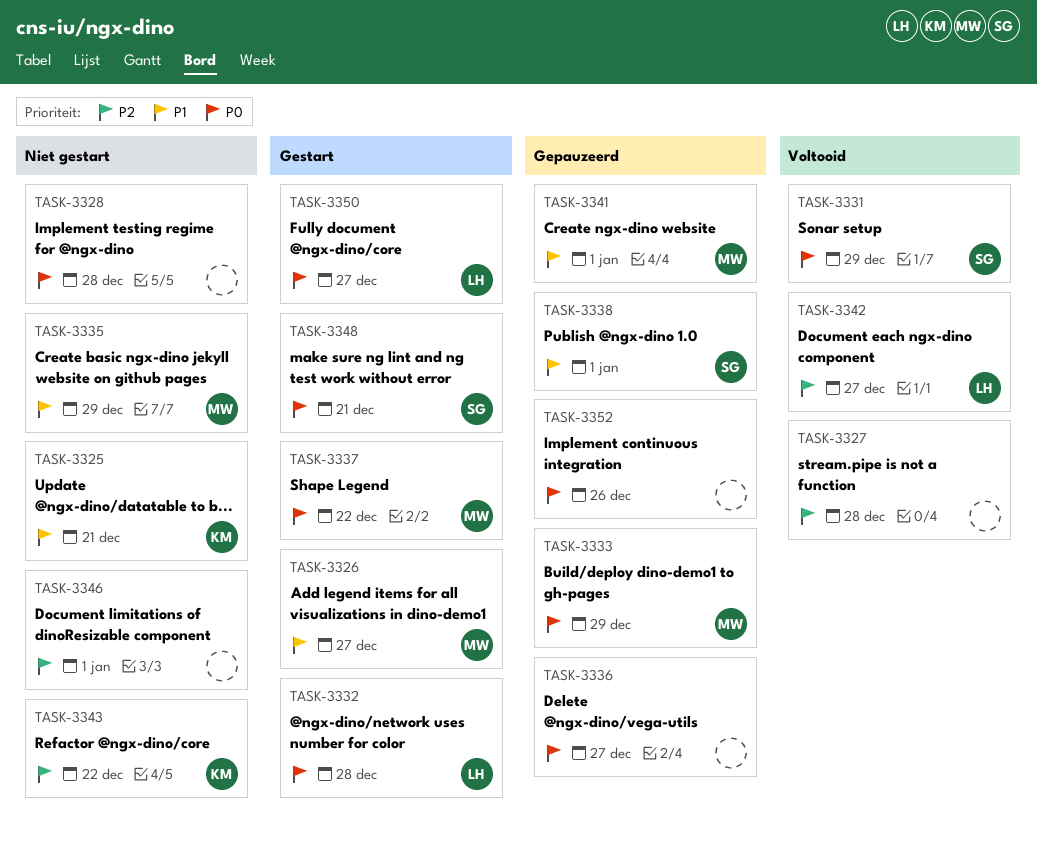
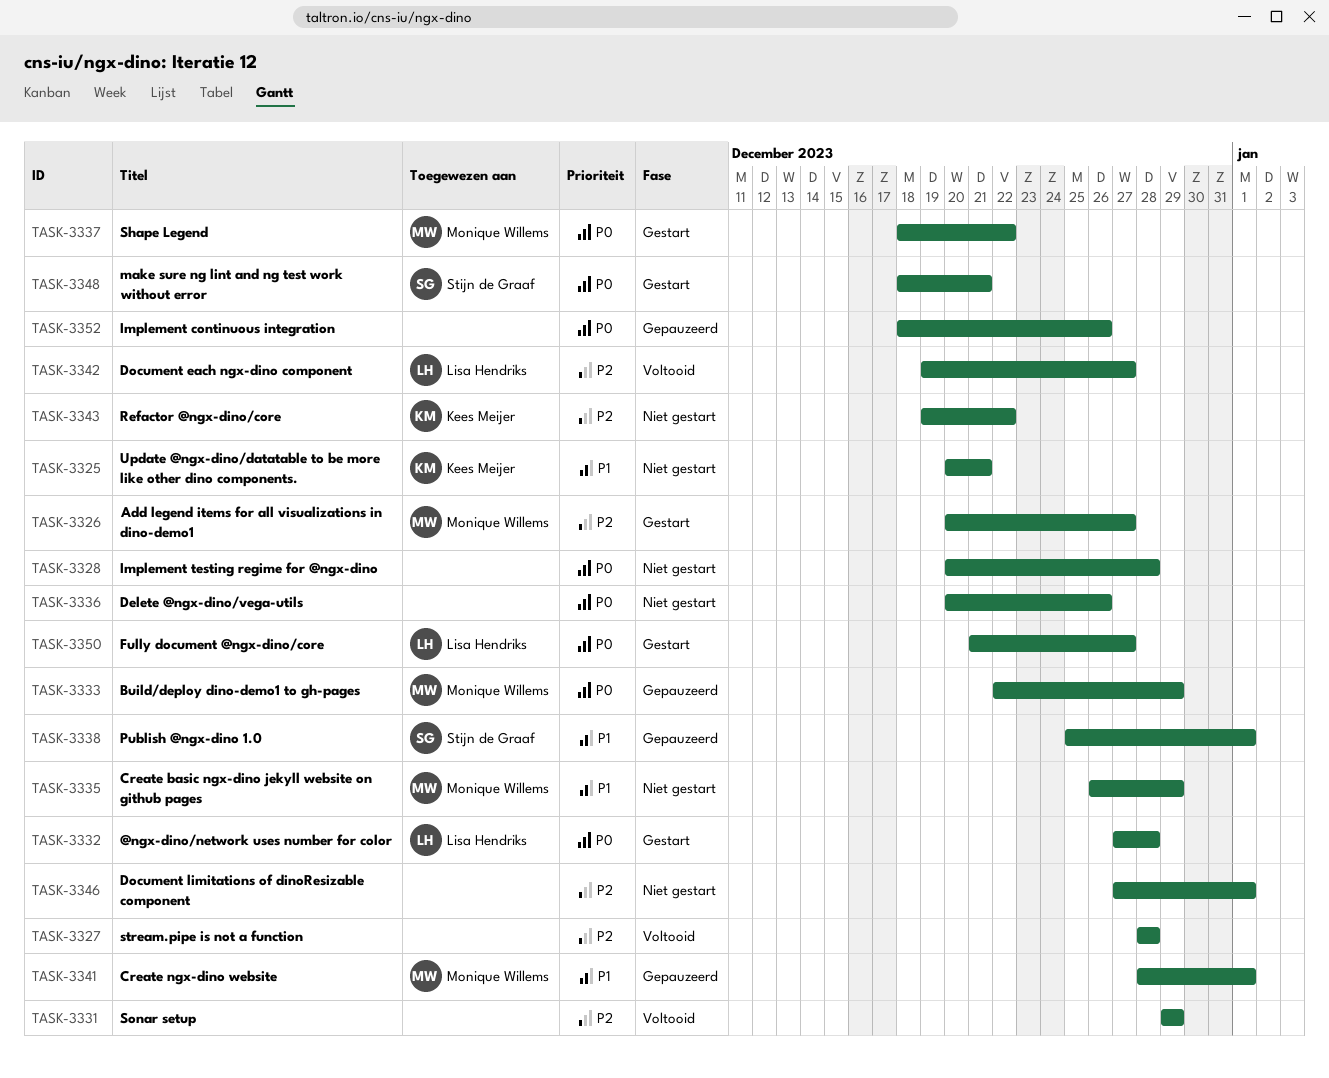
TASK-3326, priority: P1 -> P2
TASK-3331, owner: Stijn de Graaf -> none
TASK-3331, priority: P0 -> P2
TASK-3336, status: Gepauzeerd -> Niet gestart
TASK-3336, due: Dec 27 -> Dec 26

